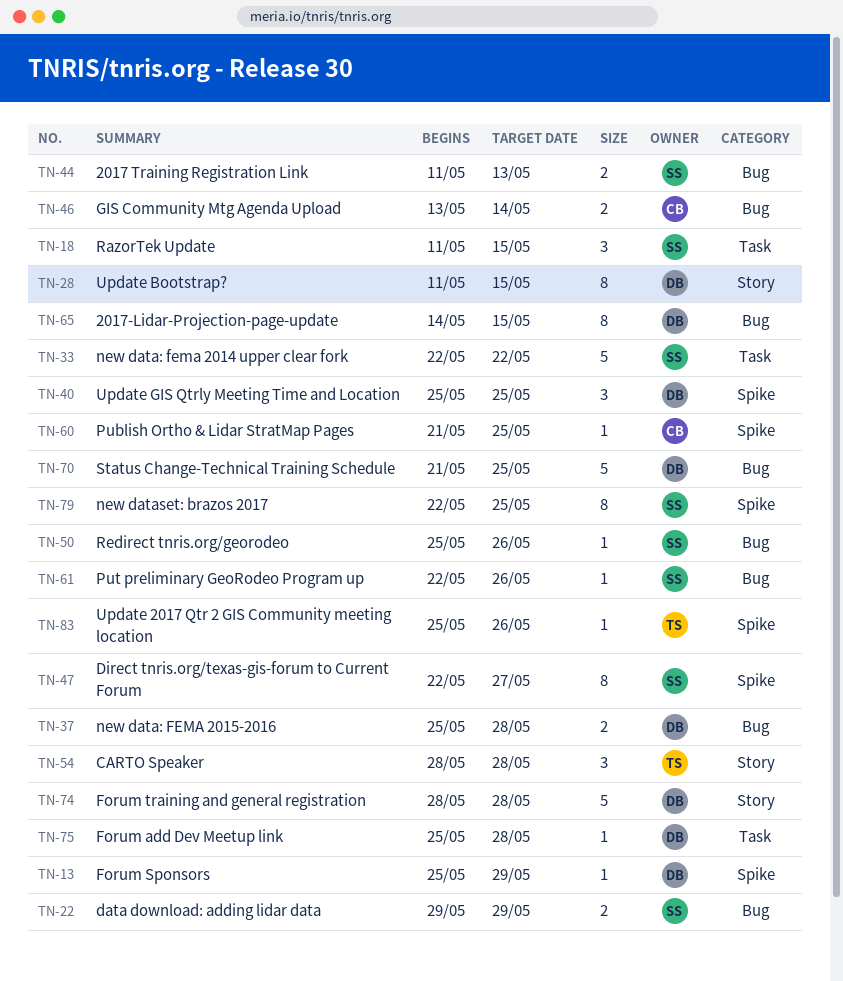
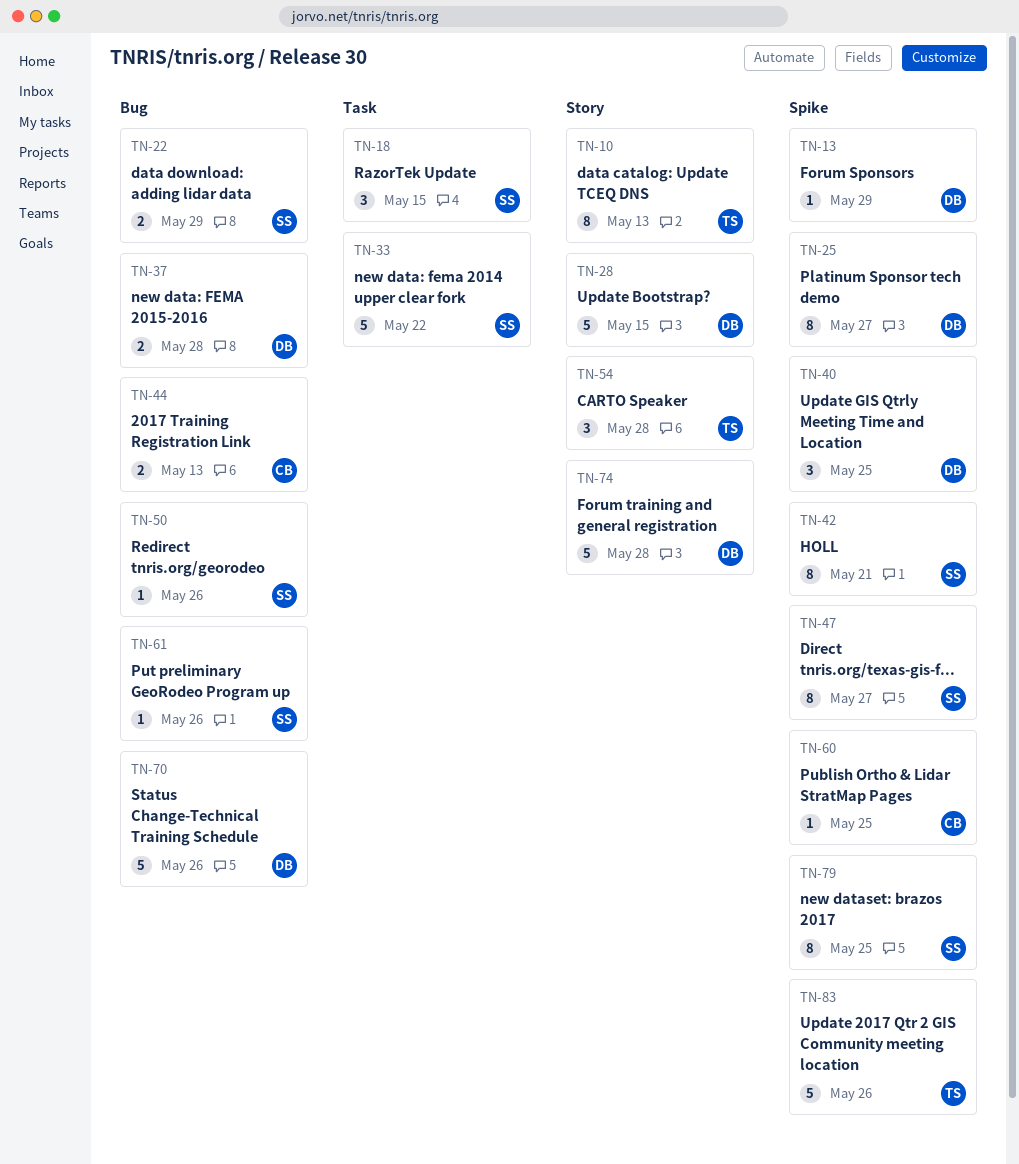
TN-10: none -> present
TN-25: none -> present
TN-28, estimate: 8 -> 5
TN-42: none -> present
TN-44, owner: SS -> CB
TN-46: present -> none
TN-65: present -> none
TN-70, due: May 25 -> May 26
TN-75: present -> none
TN-83, estimate: 1 -> 5

